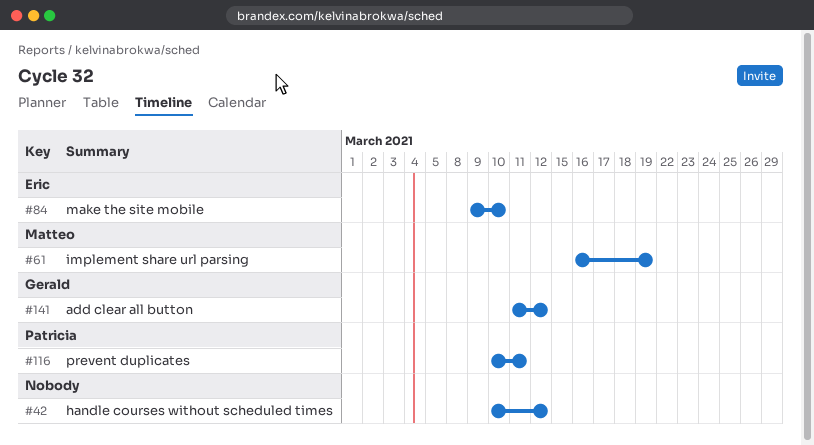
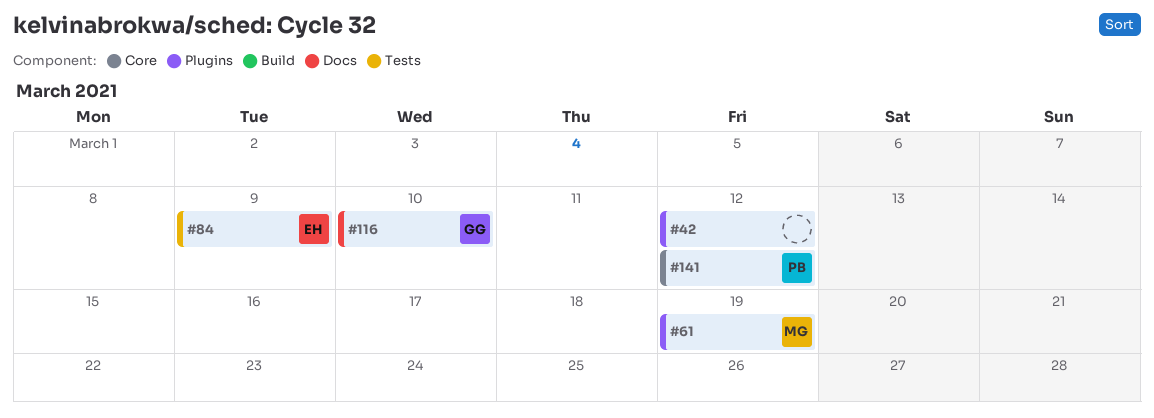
#84, due: Mar 10 -> Mar 9
#116, owner: Patricia -> Gerald
#116, due: Mar 11 -> Mar 10
#141, owner: Gerald -> Patricia

